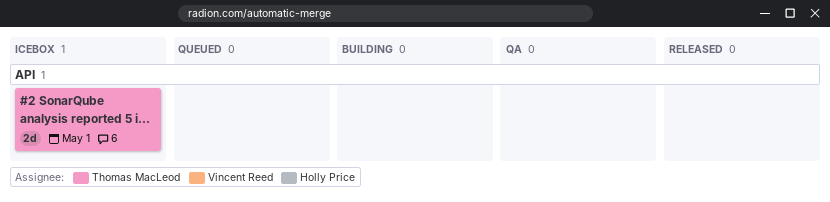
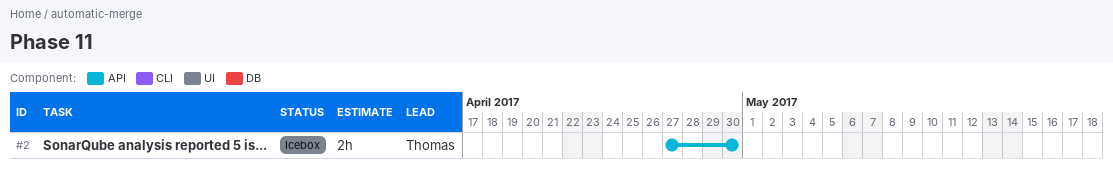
#2, estimate: 2d -> 2h
#2, due: May 1 -> Apr 30

